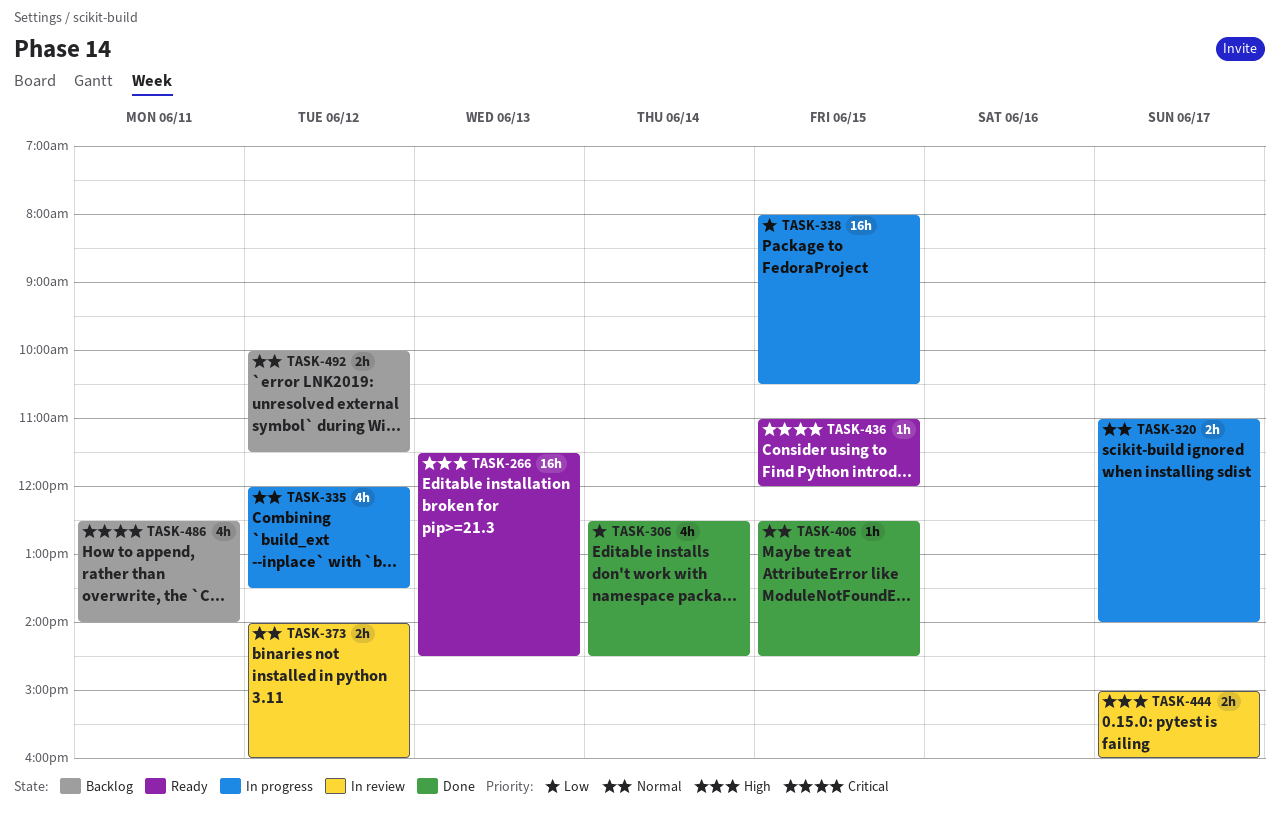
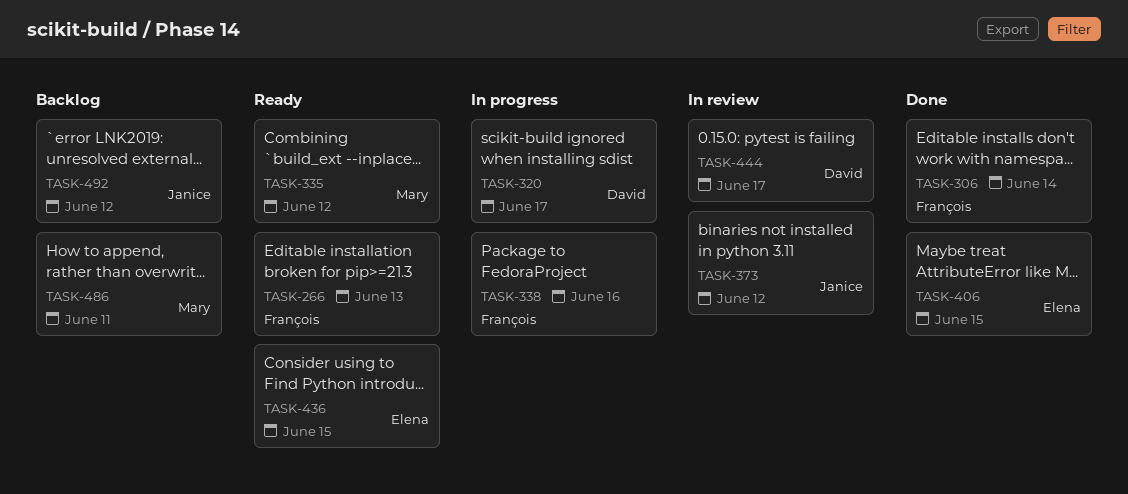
TASK-335, status: In progress -> Ready
TASK-338, day: Jun 15 -> Jun 16

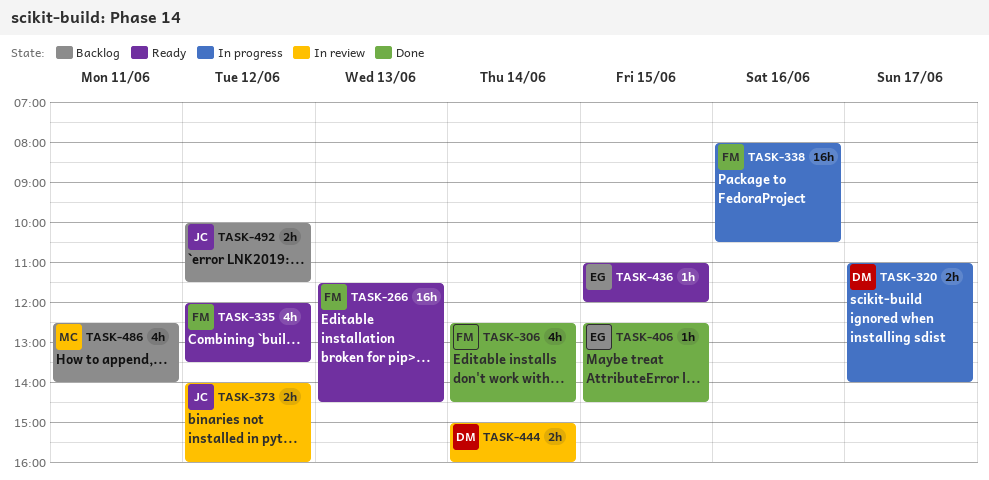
TASK-335, owner: Mary -> François
TASK-444, day: Jun 17 -> Jun 14

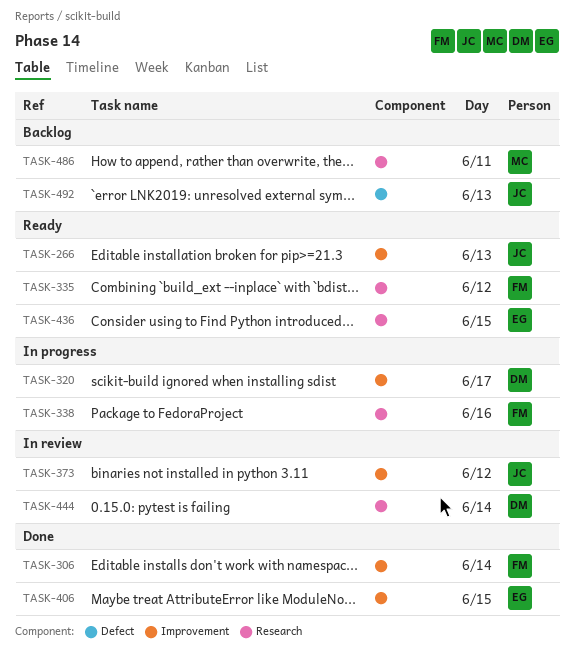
TASK-266, owner: FM -> JC
TASK-492, day: Jun 12 -> Jun 13

